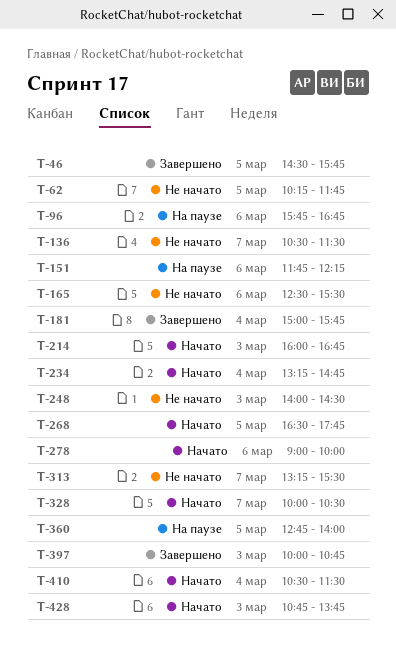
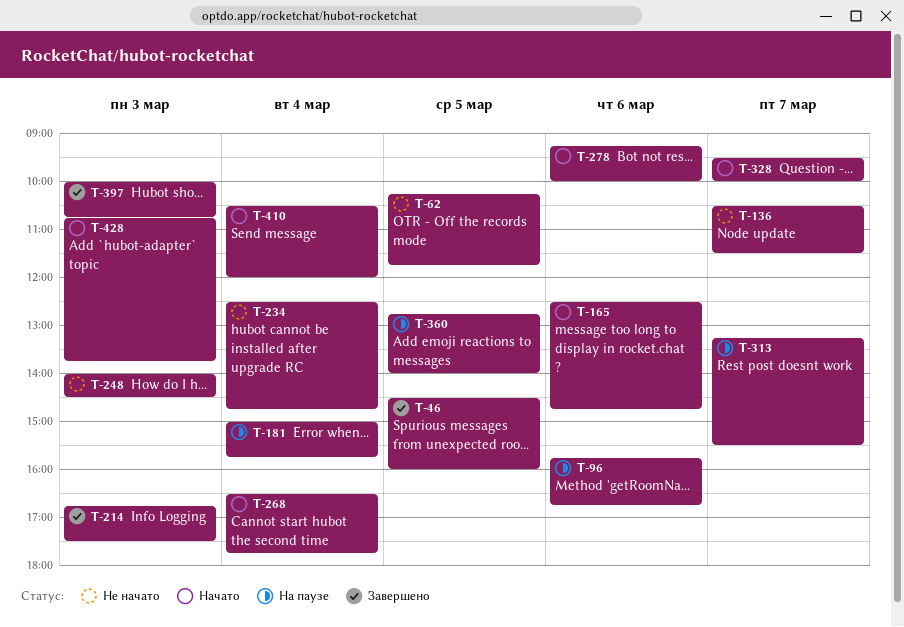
T-46, ends: 15:45 -> 16:00
T-151: present -> none
T-165, status: Не начато -> Начато
T-165, ends: 15:30 -> 14:45
T-181, status: Завершено -> На паузе
T-214, status: Начато -> Завершено
T-214, begins: 16:00 -> 16:45
T-214, ends: 16:45 -> 17:30
T-234, status: Начато -> Не начато
T-234, begins: 13:15 -> 12:30
T-268, day: Mar 5 -> Mar 4
T-278, begins: 09:00 -> 09:15
T-313, status: Не начато -> На паузе
T-328, begins: 10:00 -> 09:30
T-328, ends: 10:30 -> 10:00
T-410, ends: 11:30 -> 12:00

